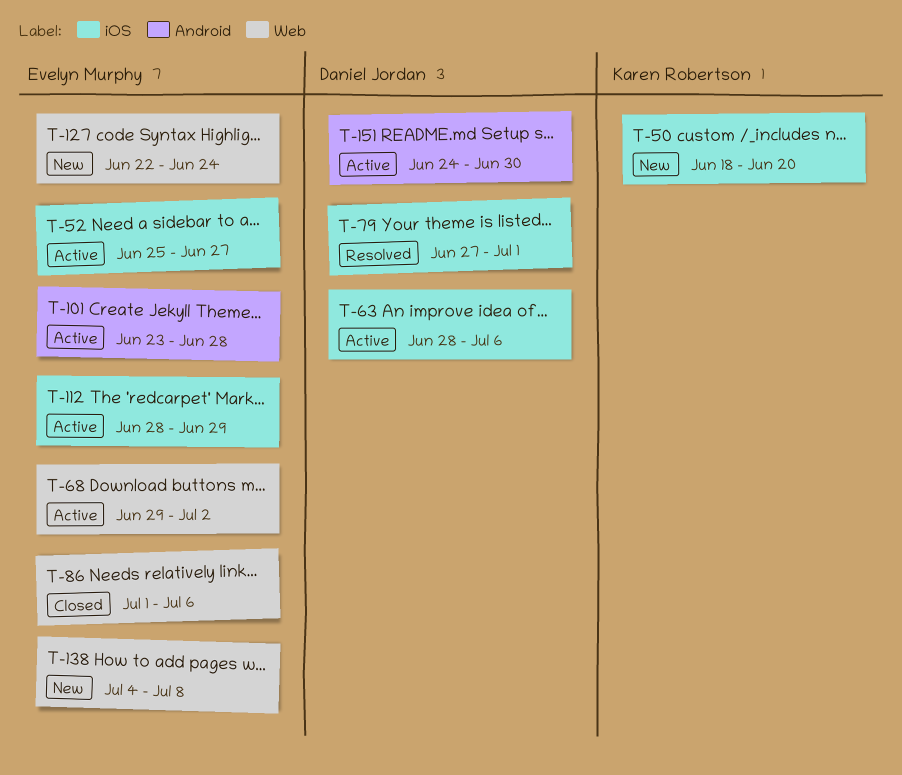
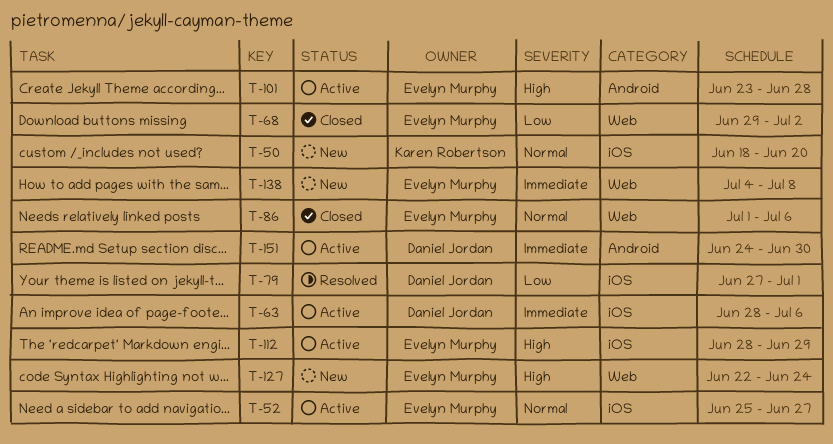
T-68, status: Active -> Closed

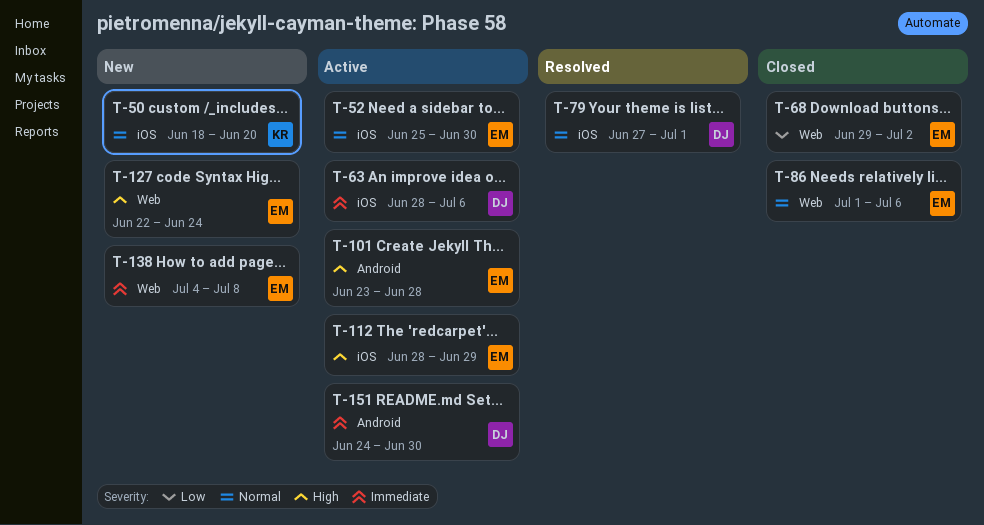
T-52, due: Jun 27 -> Jun 30
T-79, priority: Low -> Normal

